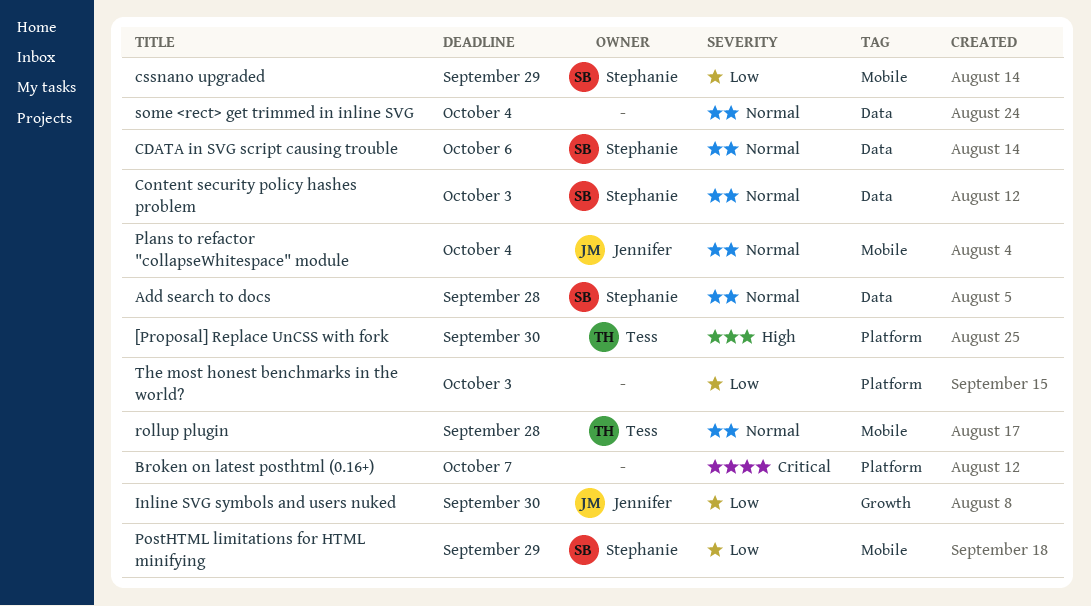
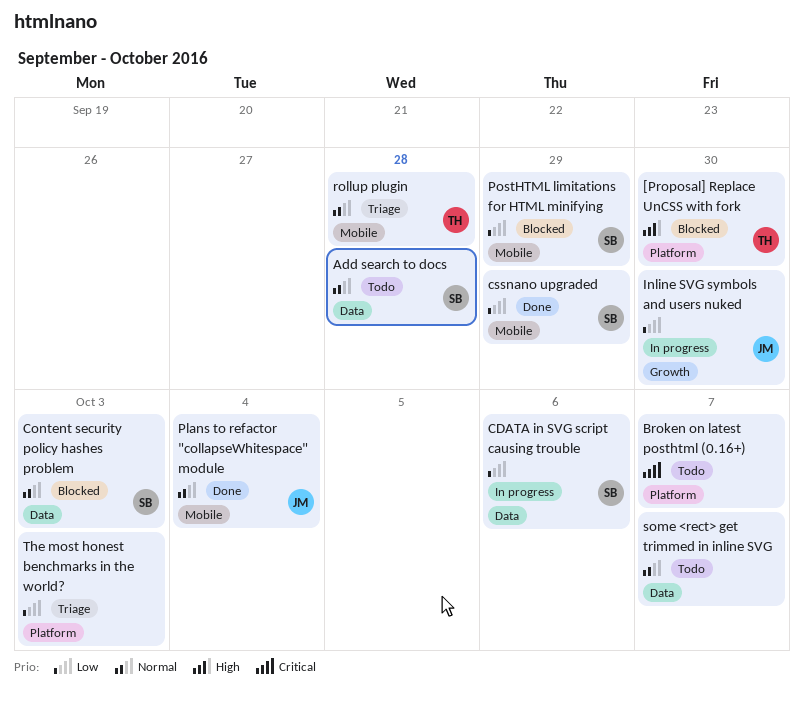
CDATA in SVG script causing trouble, priority: Normal -> Low
some <rect> get trimmed in inline SVG, due: Oct 4 -> Oct 7

